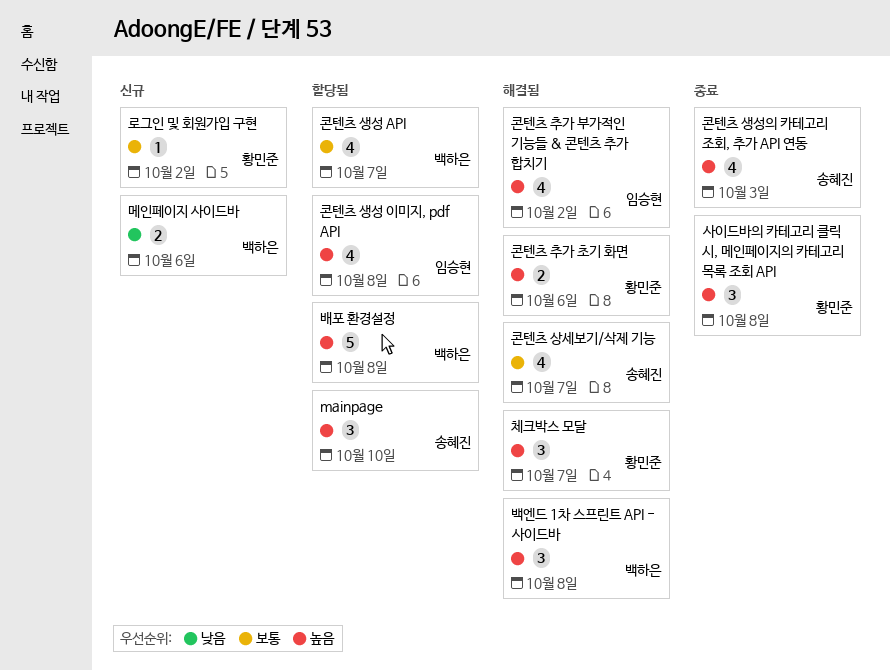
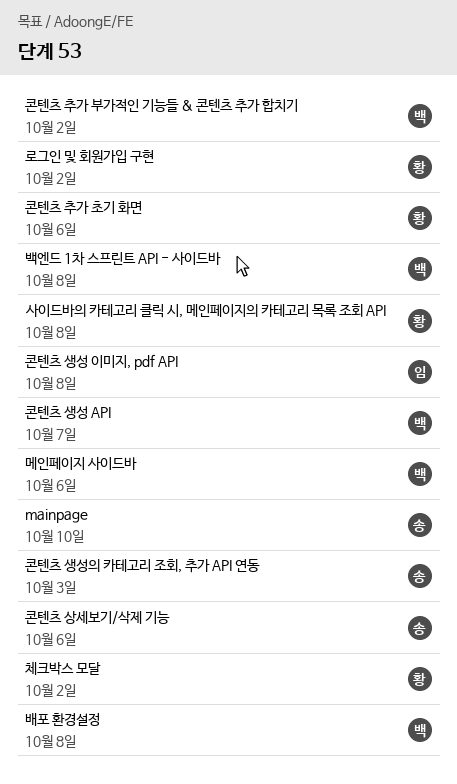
체크박스 모달, due: Oct 7 -> Oct 2
콘텐츠 상세보기/삭제 기능, due: Oct 7 -> Oct 6
콘텐츠 추가 부가적인 기능들 & 콘텐츠 추가 합치기, owner: 임승현 -> 백하은

